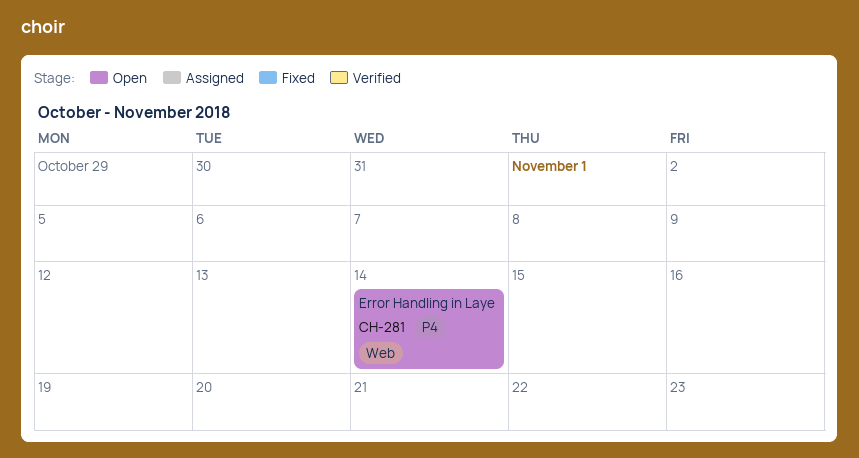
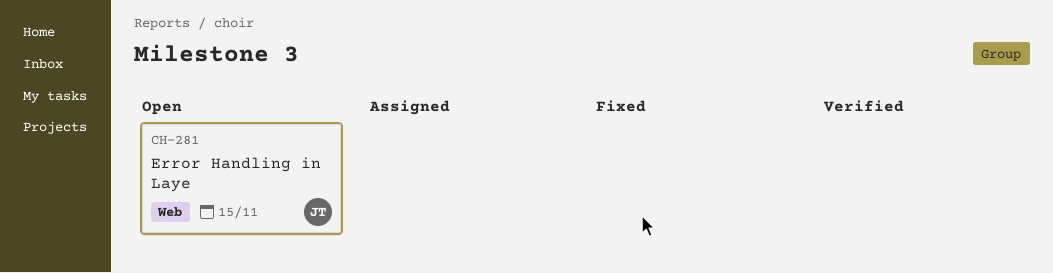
CH-281, due: Nov 14 -> Nov 15

